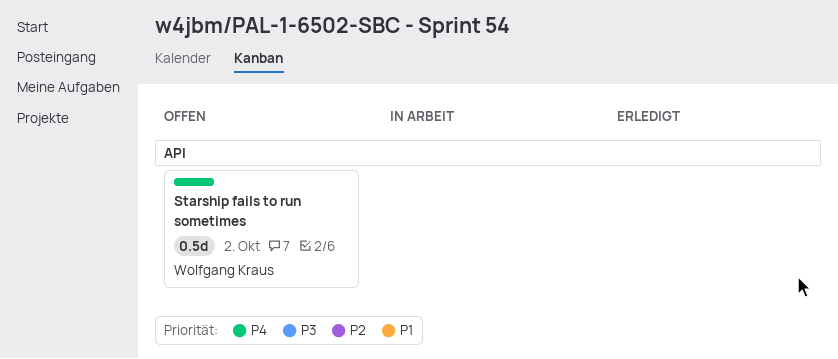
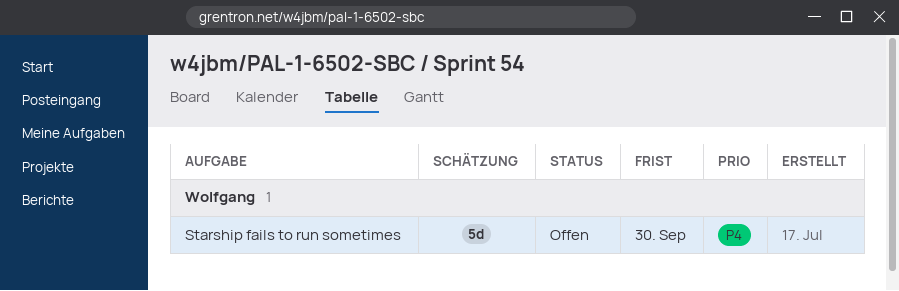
Starship fails to run sometimes, estimate: 0.5d -> 5d
Starship fails to run sometimes, due: Oct 2 -> Sep 30

